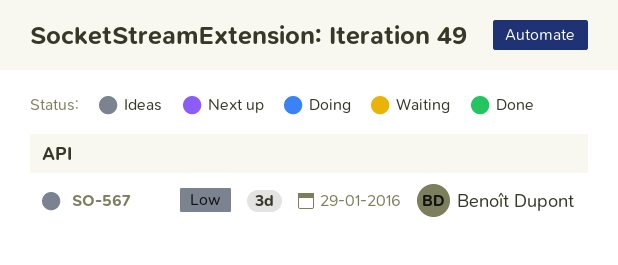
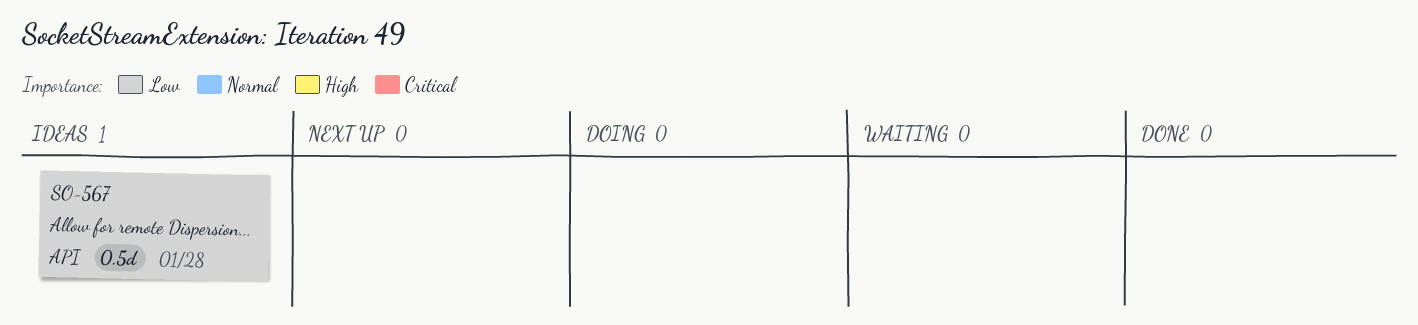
SO-567, estimate: 3d -> 0.5d
SO-567, due: Jan 29 -> Jan 28

